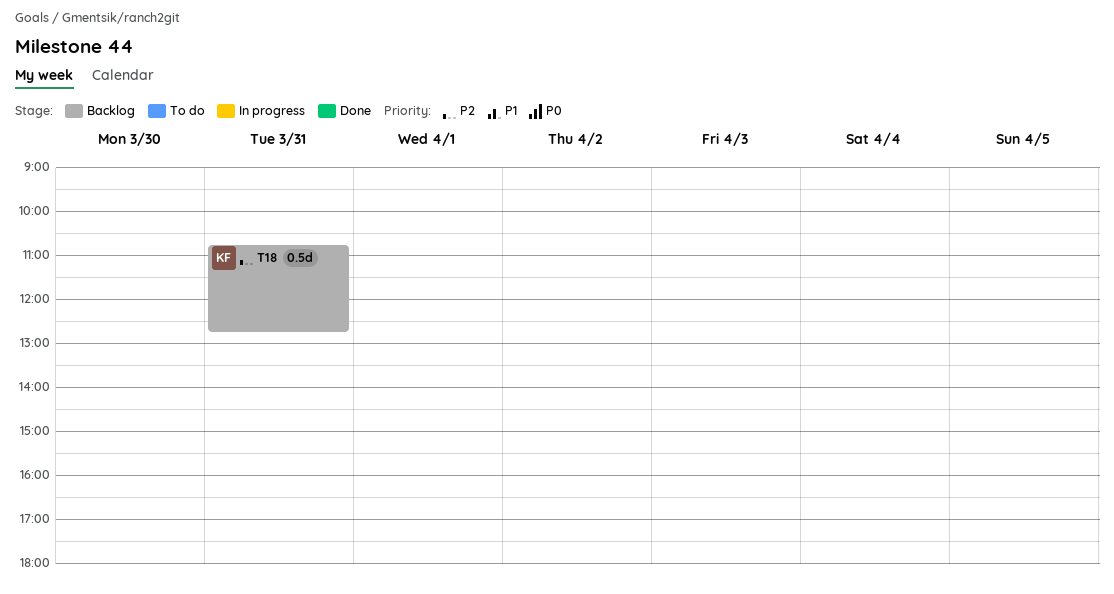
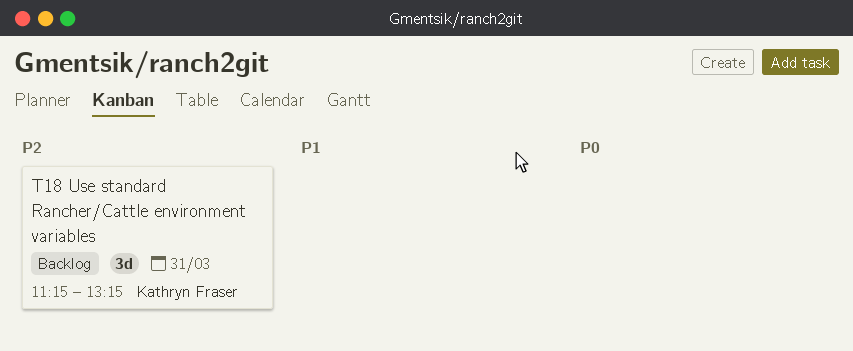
T18, estimate: 0.5d -> 3d
T18, begins: 10:45 -> 11:15
T18, ends: 12:45 -> 13:15

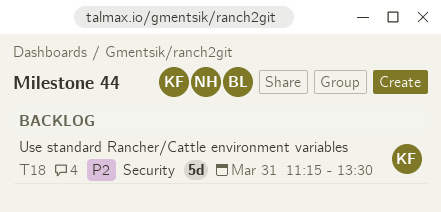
T18, estimate: 3d -> 5d
T18, ends: 13:15 -> 13:30

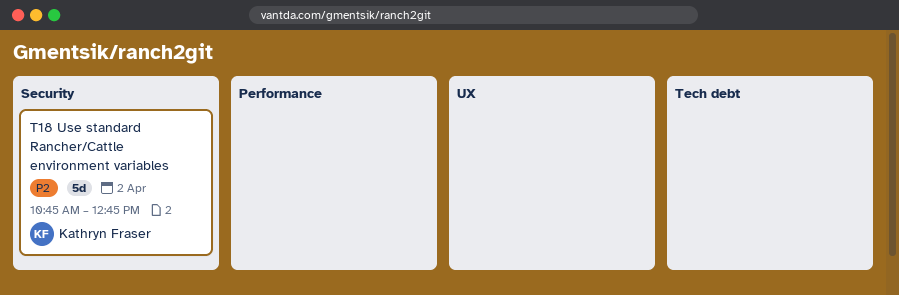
T18, day: Mar 31 -> Apr 2
T18, begins: 11:15 -> 10:45
T18, ends: 13:30 -> 12:45

